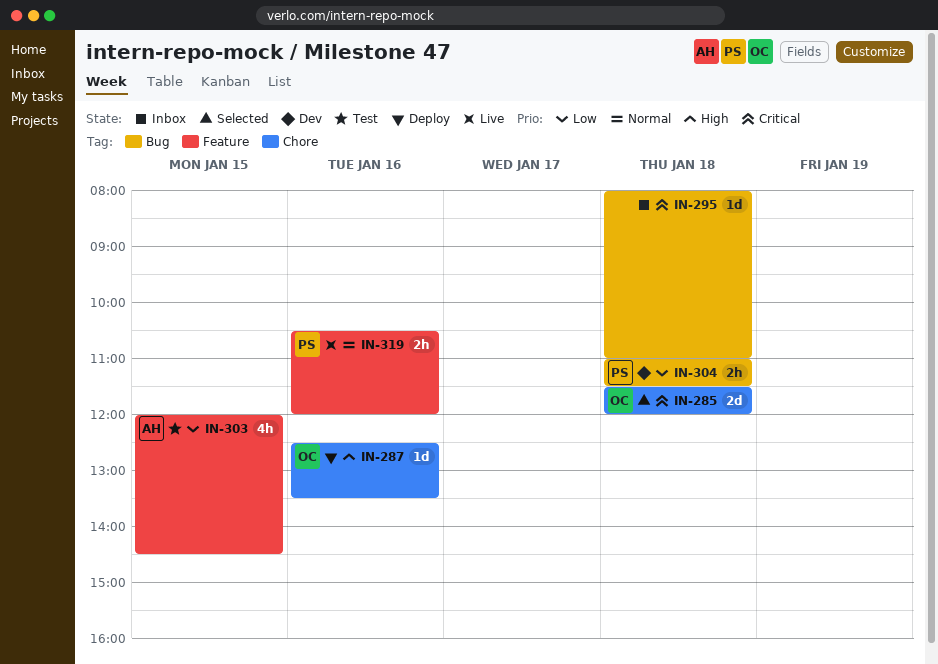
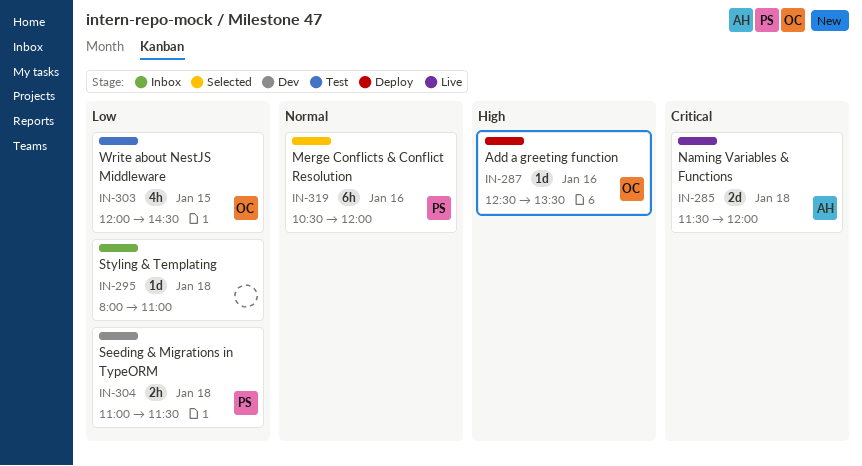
IN-285, status: Selected -> Live
IN-285, owner: OC -> AH
IN-295, priority: Critical -> Low
IN-303, owner: AH -> OC
IN-319, status: Live -> Selected
IN-319, estimate: 2h -> 6h

